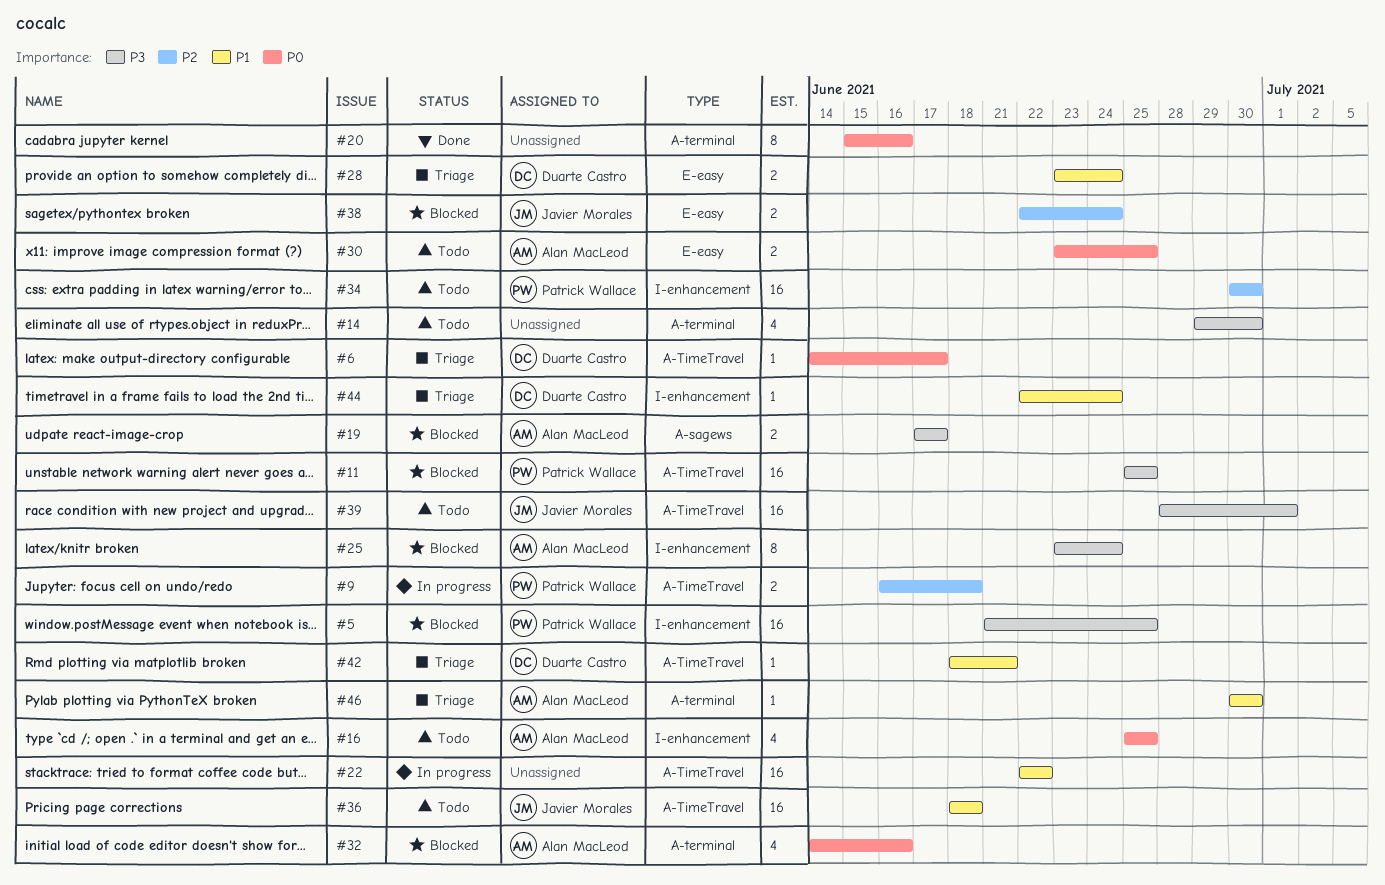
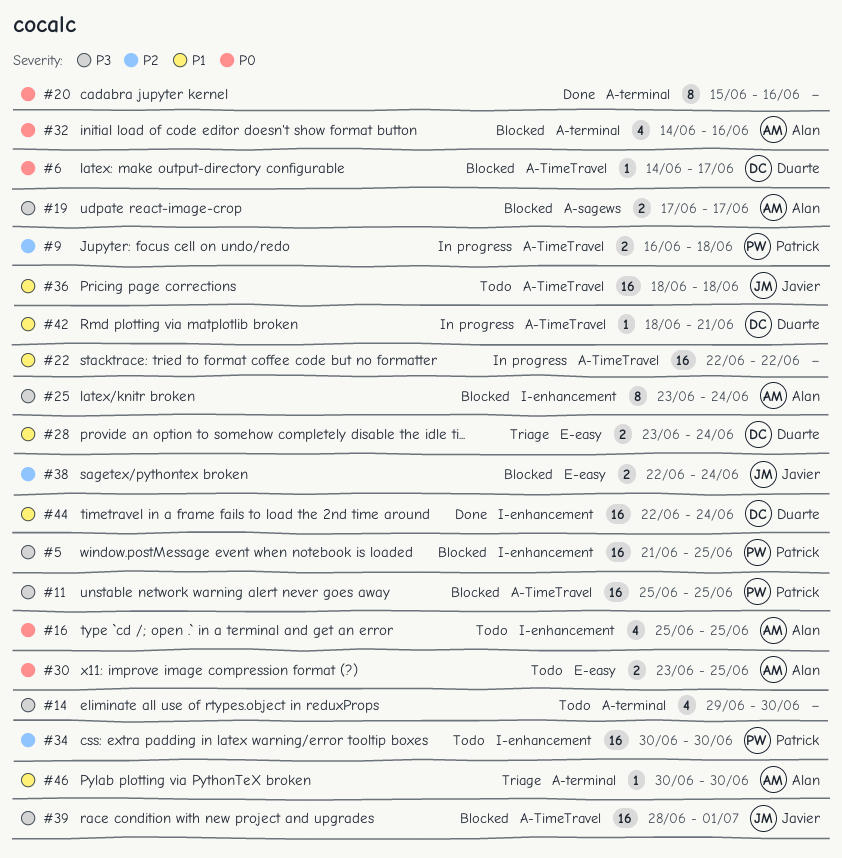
#6, status: Triage -> Blocked
#39, status: Todo -> Blocked
#42, status: Triage -> In progress
#44, status: Triage -> Done
#44, estimate: 1 -> 16

